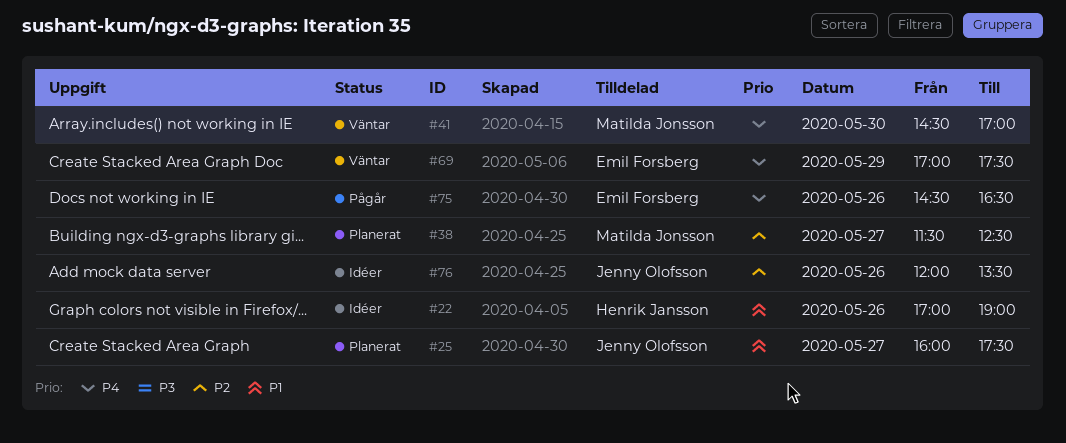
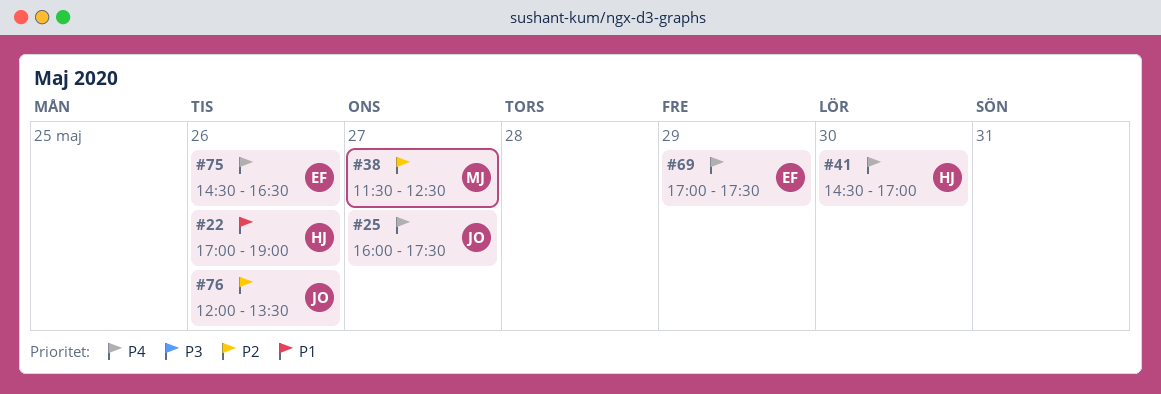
#25, priority: P1 -> P4
#41, owner: Matilda Jonsson -> Henrik Jansson

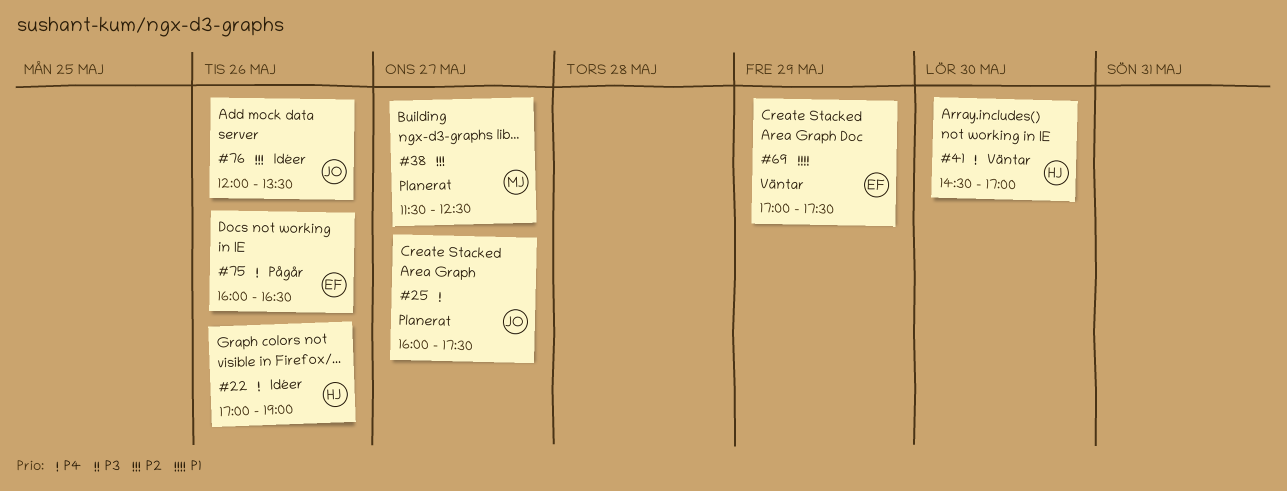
#22, priority: P1 -> P4
#69, priority: P4 -> P1
#75, begins: 14:30 -> 16:00

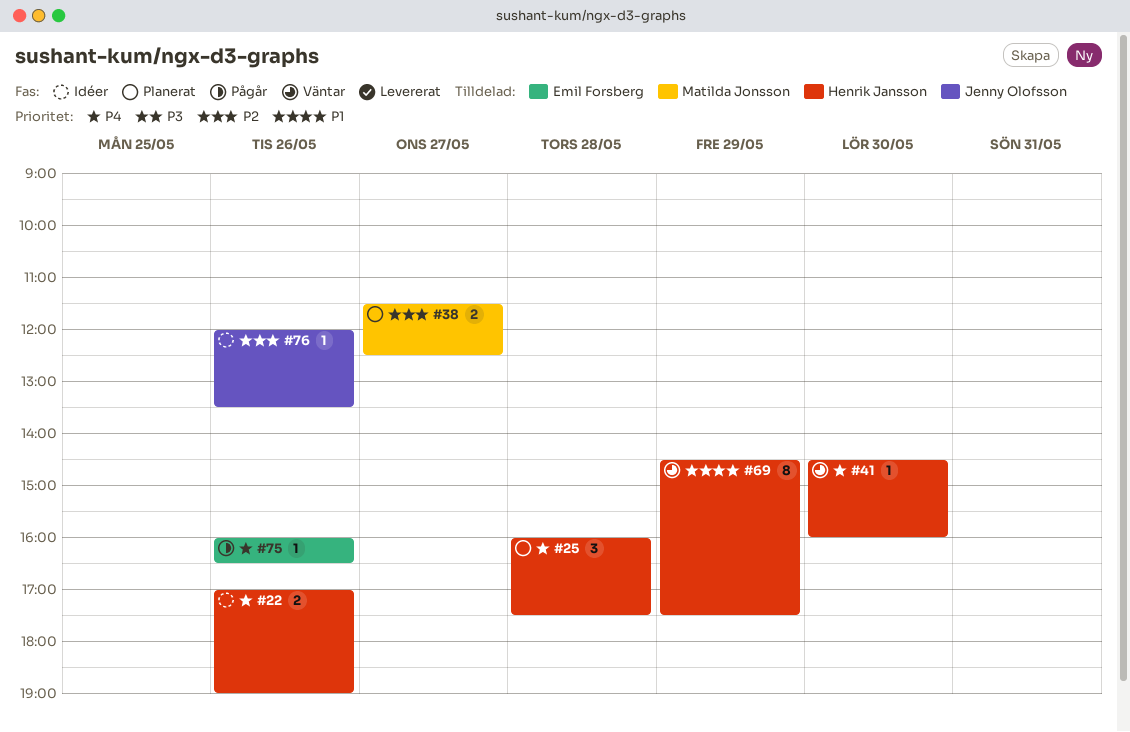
#25, owner: Jenny Olofsson -> Henrik Jansson
#25, day: May 27 -> May 28
#41, ends: 17:00 -> 16:00
#69, owner: Emil Forsberg -> Henrik Jansson
#69, begins: 17:00 -> 14:30

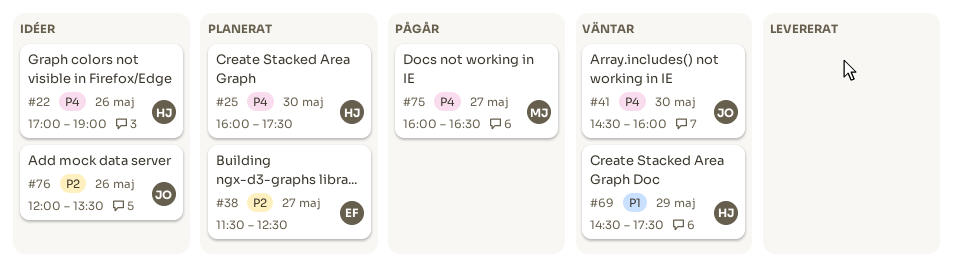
#25, day: May 28 -> May 30
#38, owner: Matilda Jonsson -> Emil Forsberg
#41, owner: Henrik Jansson -> Jenny Olofsson
#75, owner: Emil Forsberg -> Matilda Jonsson
#75, day: May 26 -> May 27

